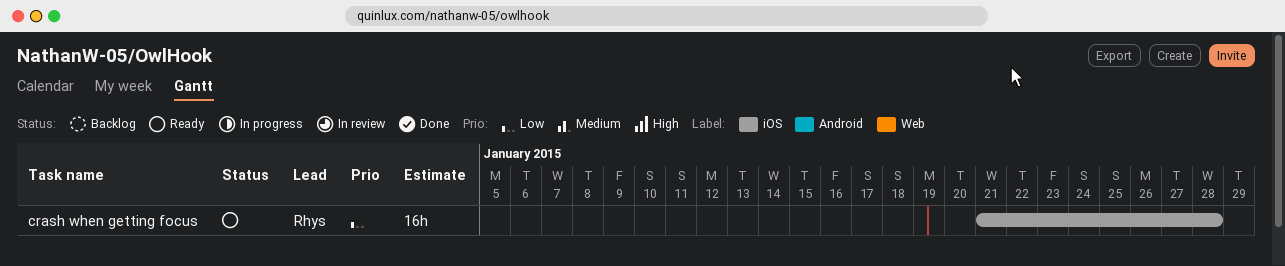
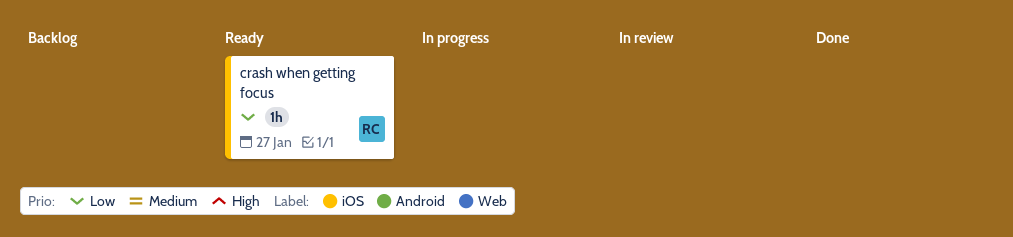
crash when getting focus, estimate: 16h -> 1h
crash when getting focus, due: Jan 28 -> Jan 27

